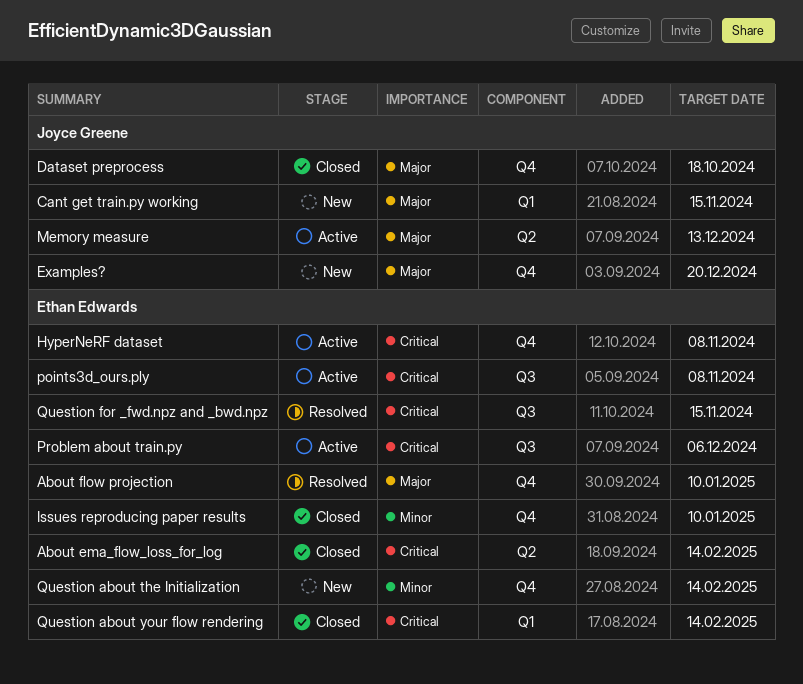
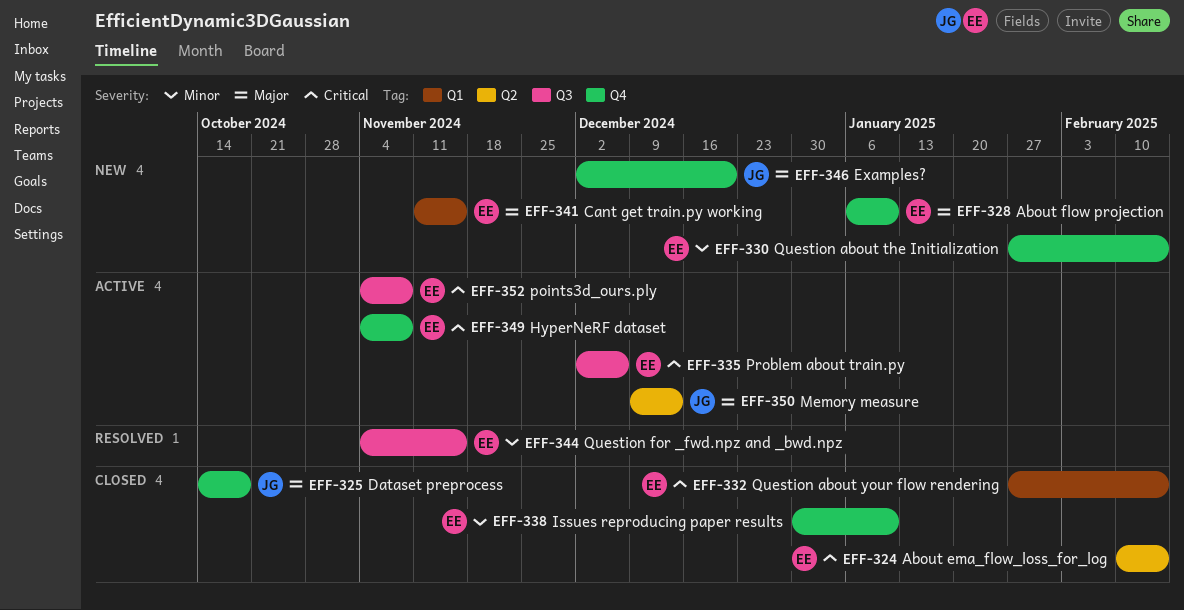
About flow projection, status: Resolved -> New
Cant get train.py working, owner: Joyce Greene -> Ethan Edwards
Question for _fwd.npz and _bwd.npz, priority: Critical -> Minor

